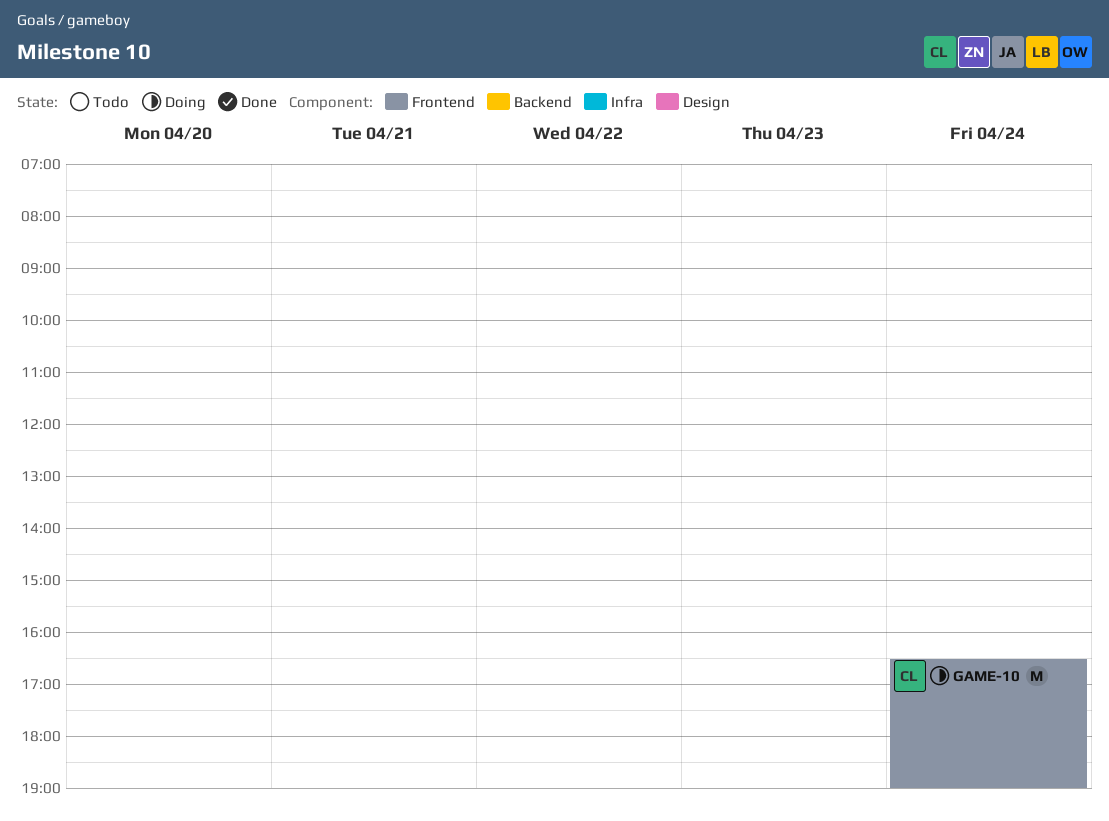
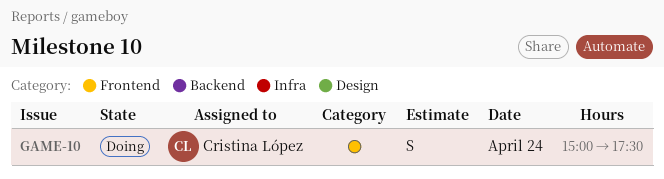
GAME-10, estimate: M -> S
GAME-10, begins: 16:30 -> 15:00
GAME-10, ends: 19:00 -> 17:30

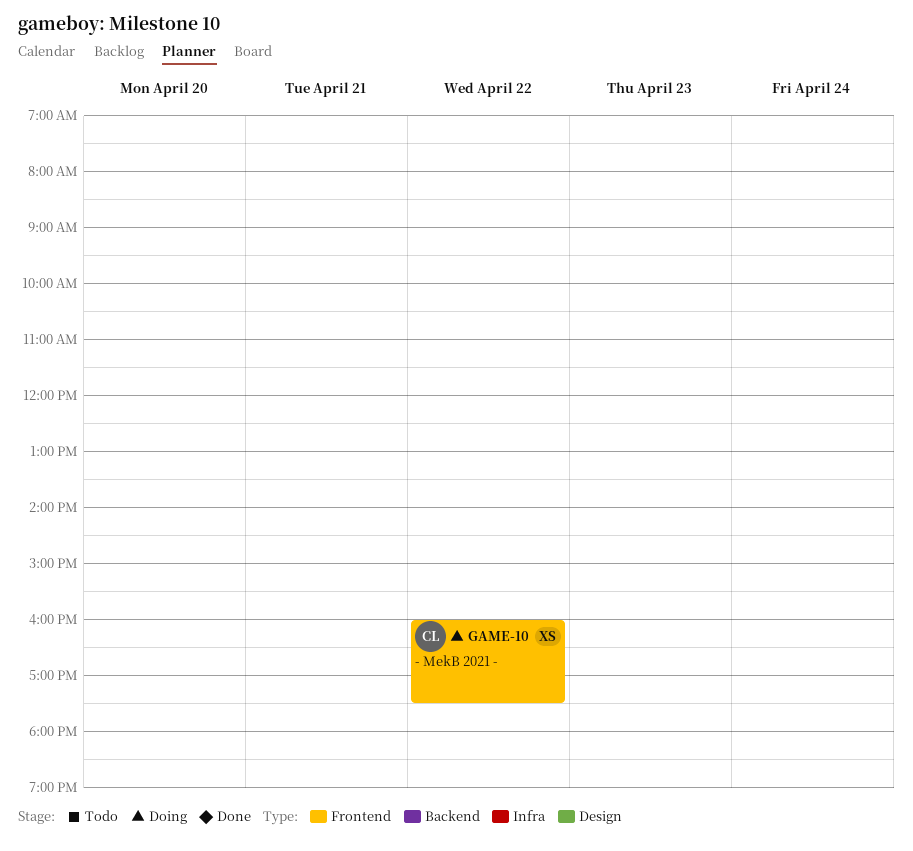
GAME-10, estimate: S -> XS
GAME-10, day: Apr 24 -> Apr 22
GAME-10, begins: 15:00 -> 16:00

